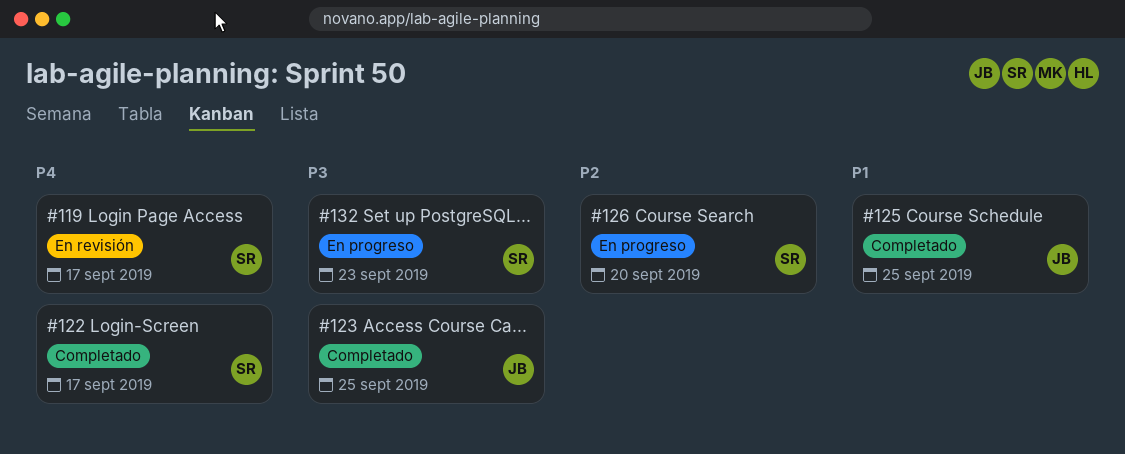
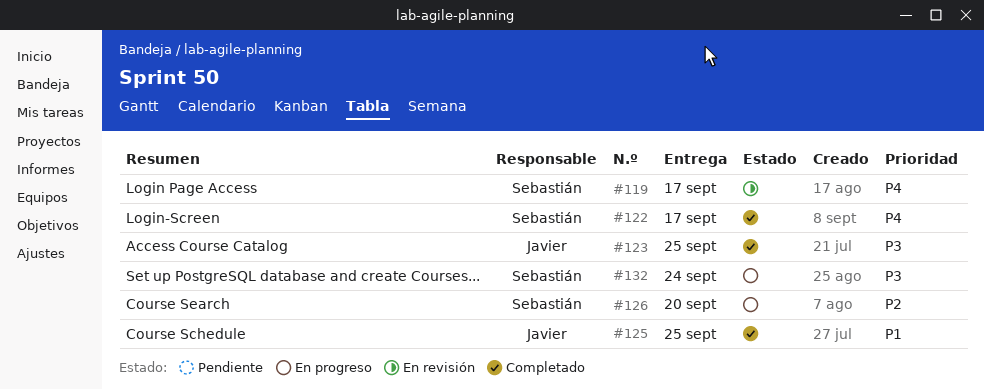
#132, due: Sep 23 -> Sep 24

